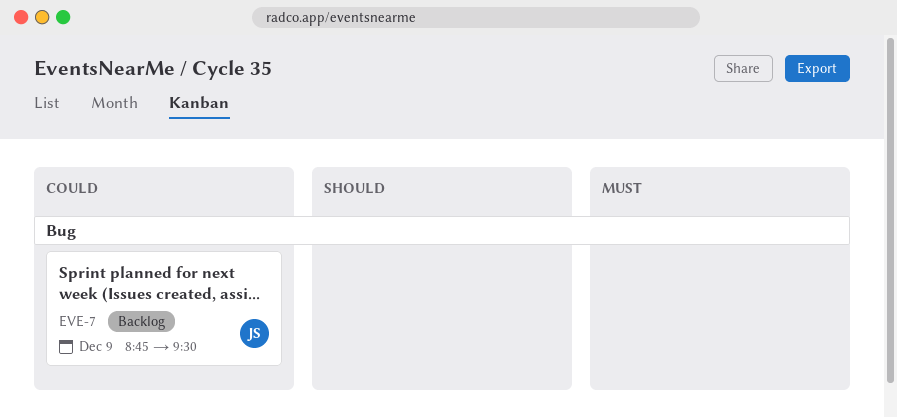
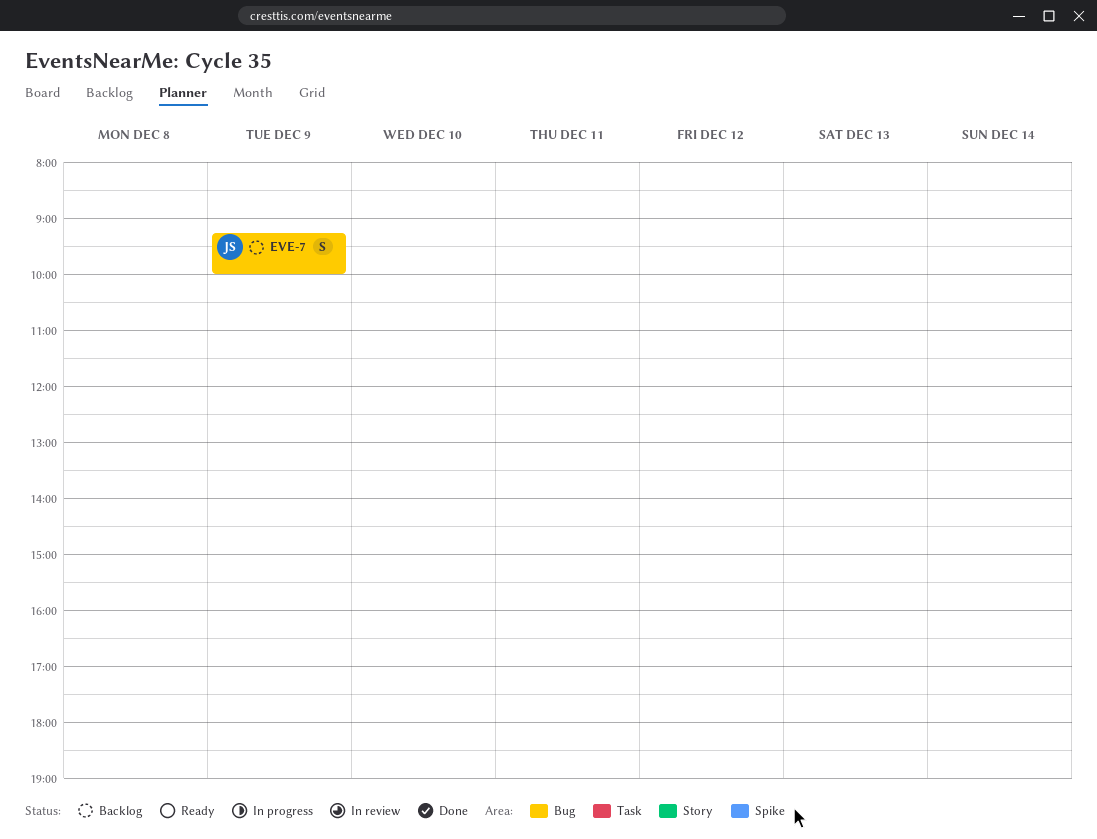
EVE-7, begins: 08:45 -> 09:15
EVE-7, ends: 09:30 -> 10:00

